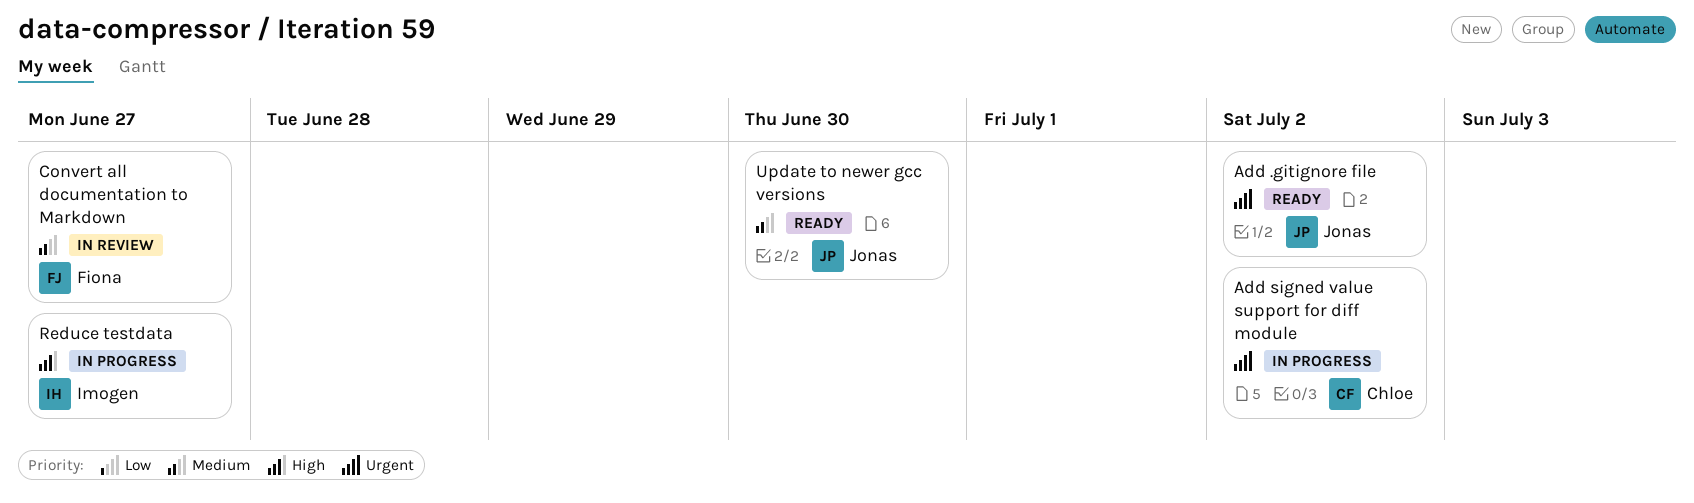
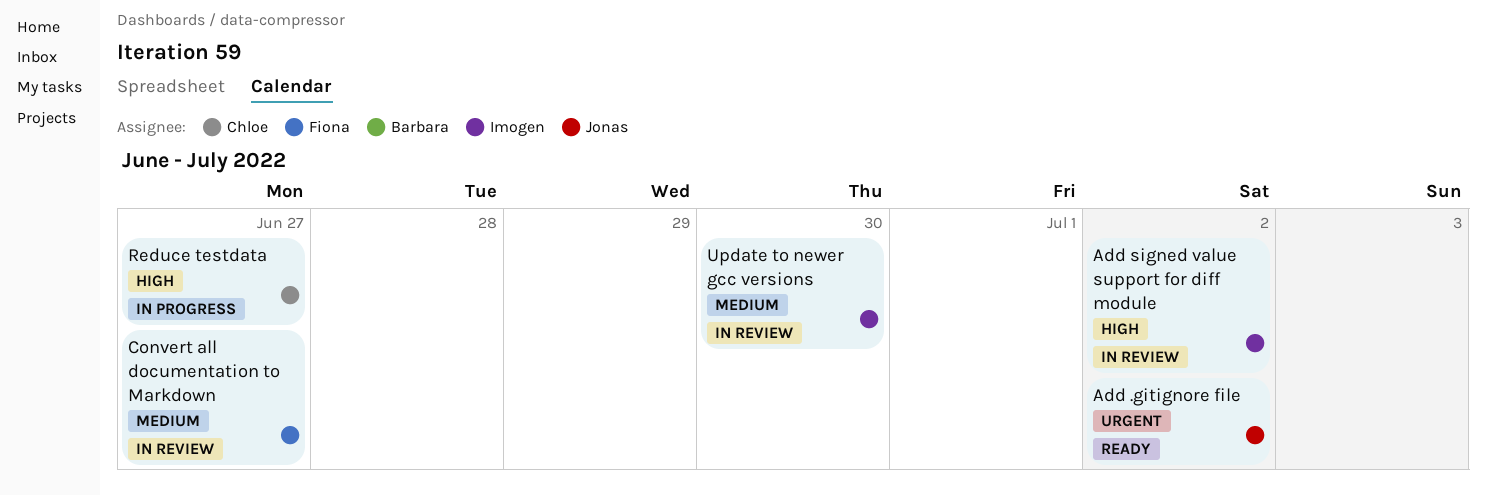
Add signed value support for diff module, status: In progress -> In review
Add signed value support for diff module, owner: Chloe -> Imogen
Add signed value support for diff module, priority: Urgent -> High
Reduce testdata, owner: Imogen -> Chloe
Update to newer gcc versions, status: Ready -> In review
Update to newer gcc versions, owner: Jonas -> Imogen

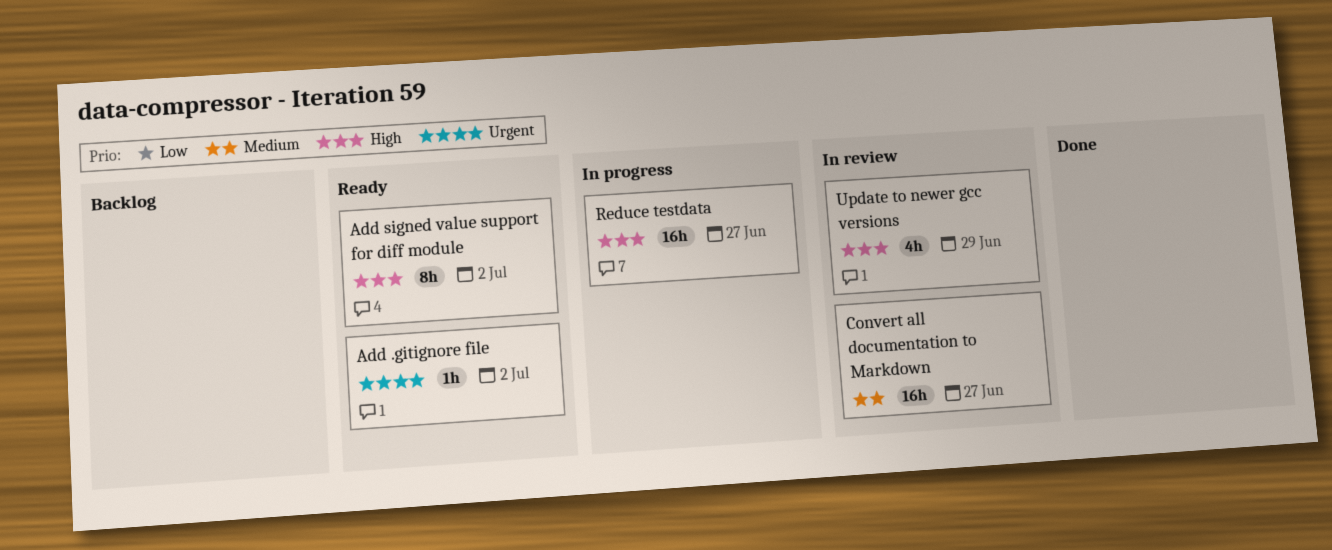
Add signed value support for diff module, status: In review -> Ready
Update to newer gcc versions, priority: Medium -> High
Update to newer gcc versions, due: Jun 30 -> Jun 29

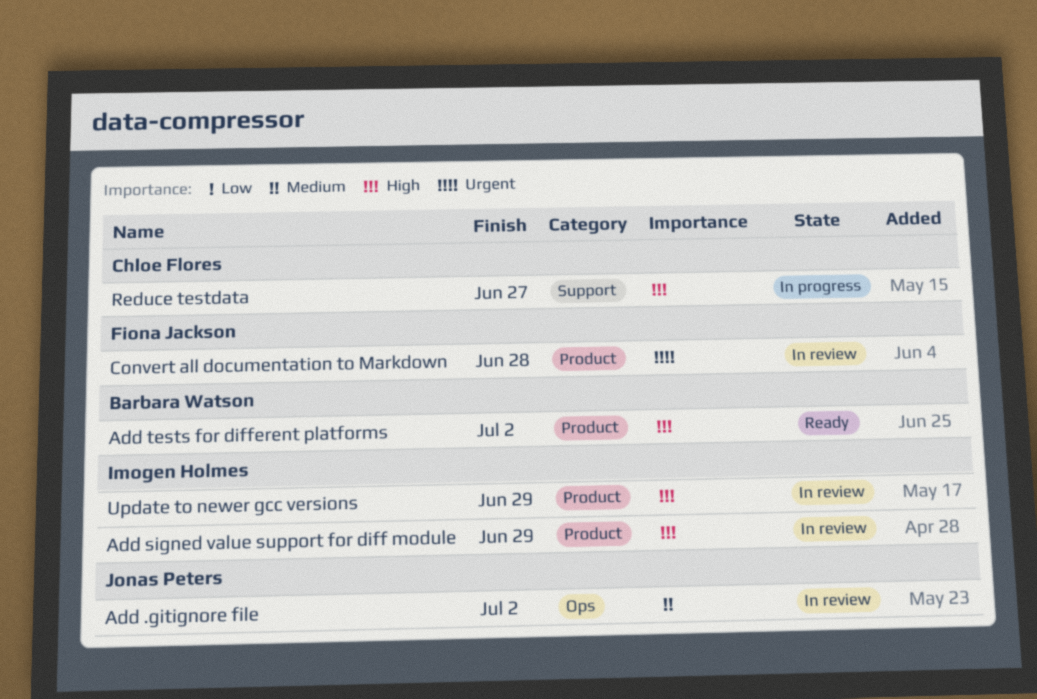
Add .gitignore file, status: Ready -> In review
Add .gitignore file, priority: Urgent -> Medium
Add signed value support for diff module, status: Ready -> In review
Add signed value support for diff module, due: Jul 2 -> Jun 29
Add tests for different platforms: none -> present
Convert all documentation to Markdown, priority: Medium -> Urgent
Convert all documentation to Markdown, due: Jun 27 -> Jun 28

